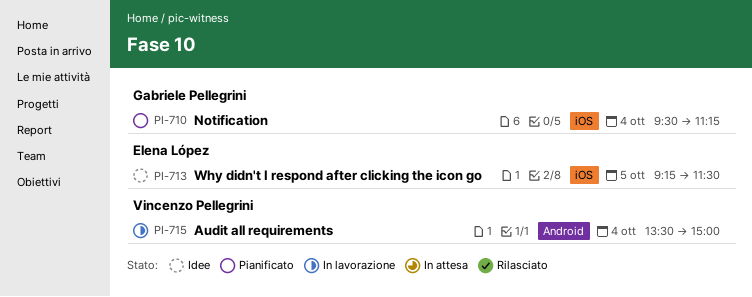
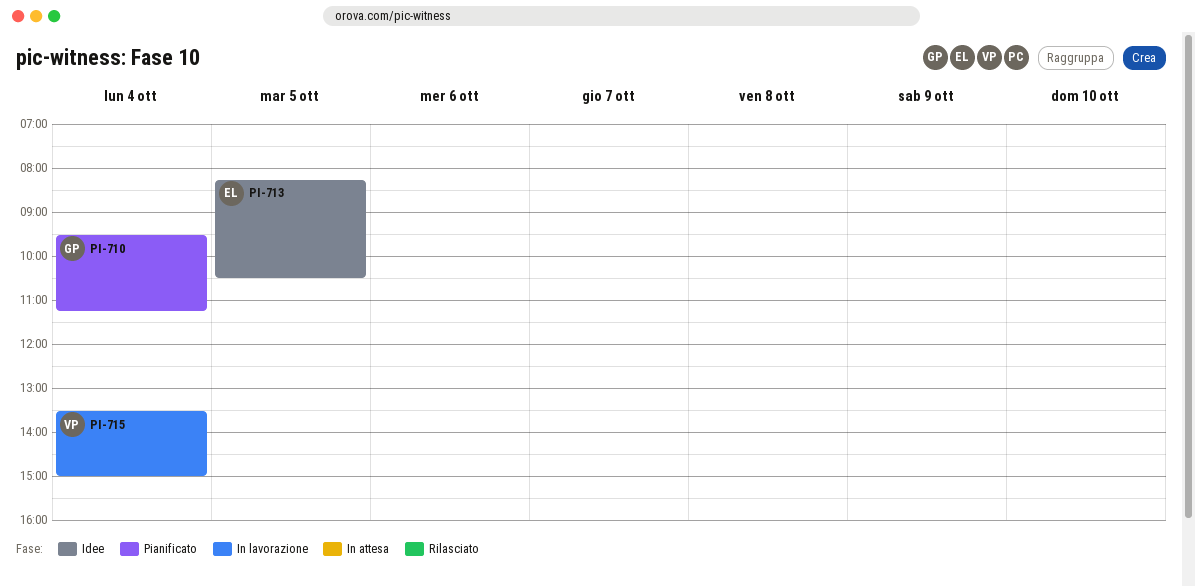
PI-713, begins: 09:15 -> 08:15
PI-713, ends: 11:30 -> 10:30

